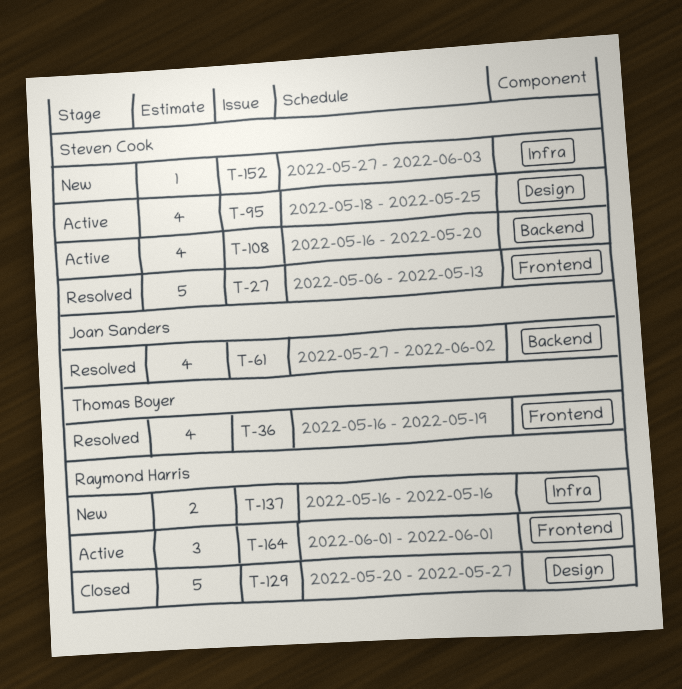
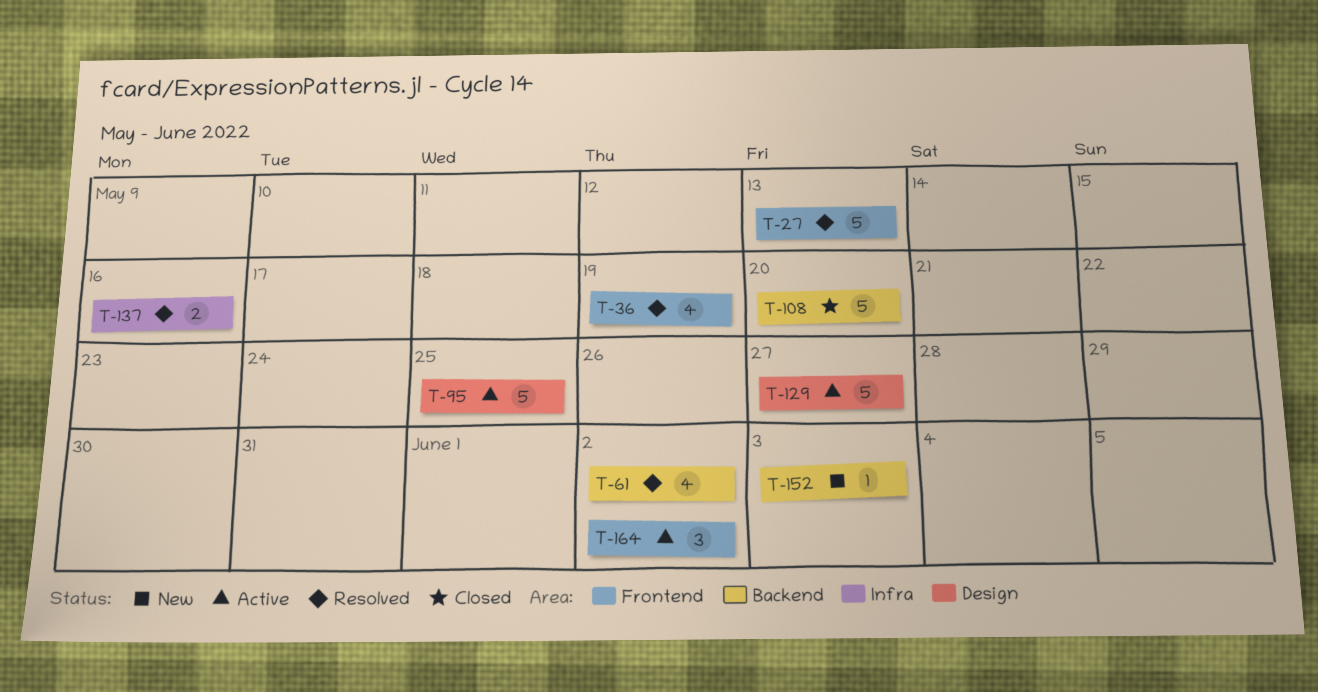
T-95, estimate: 4 -> 5
T-108, status: Active -> Closed
T-108, estimate: 4 -> 5
T-129, status: Closed -> Active
T-137, status: New -> Resolved
T-152, label: Infra -> Backend
T-164, due: Jun 1 -> Jun 2

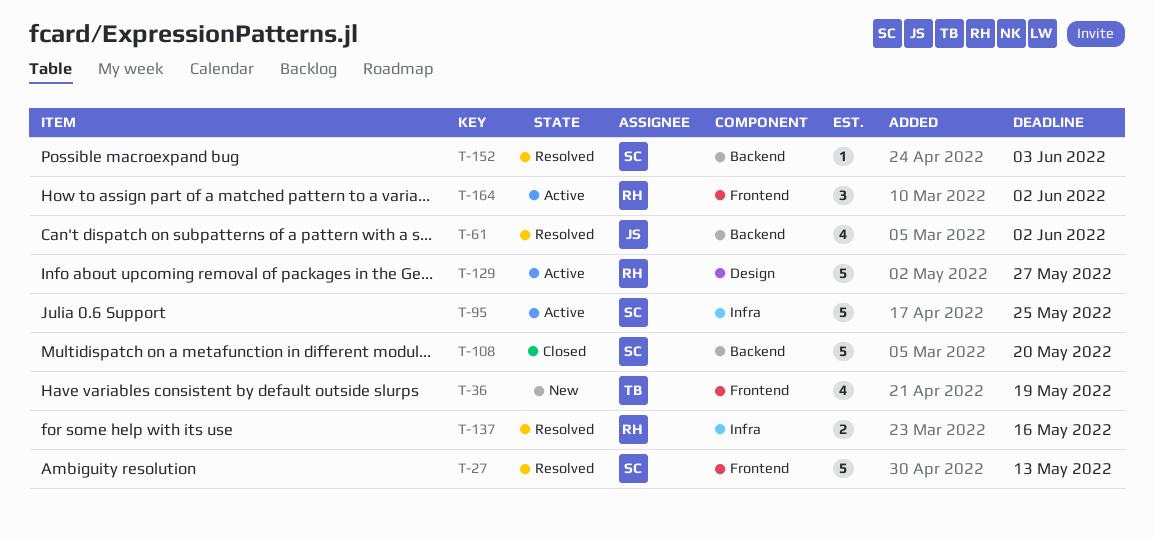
T-36, status: Resolved -> New
T-95, label: Design -> Infra
T-152, status: New -> Resolved

